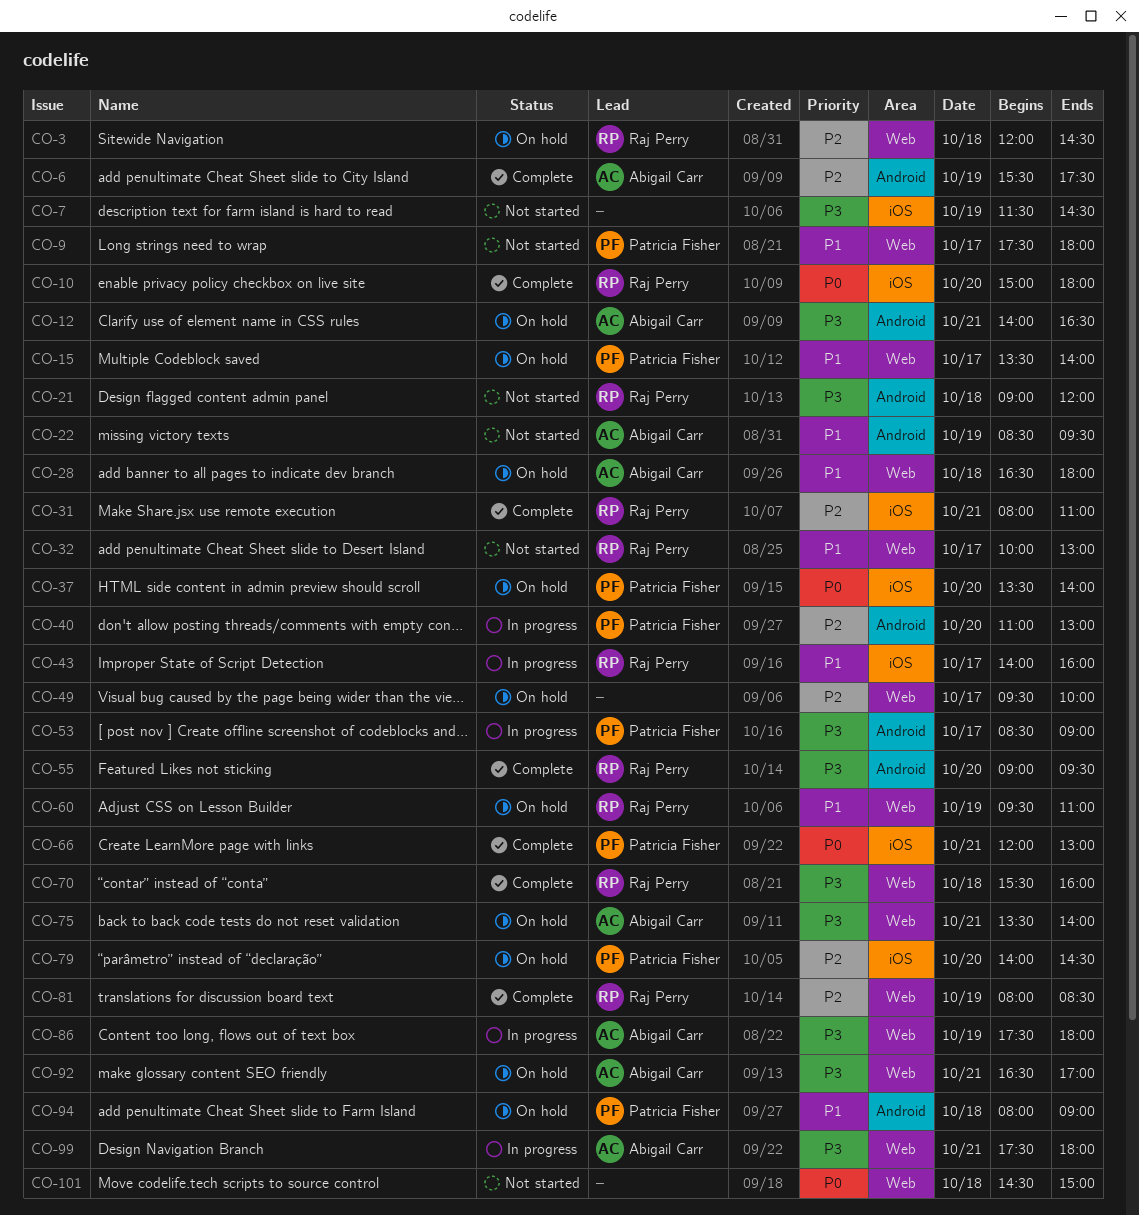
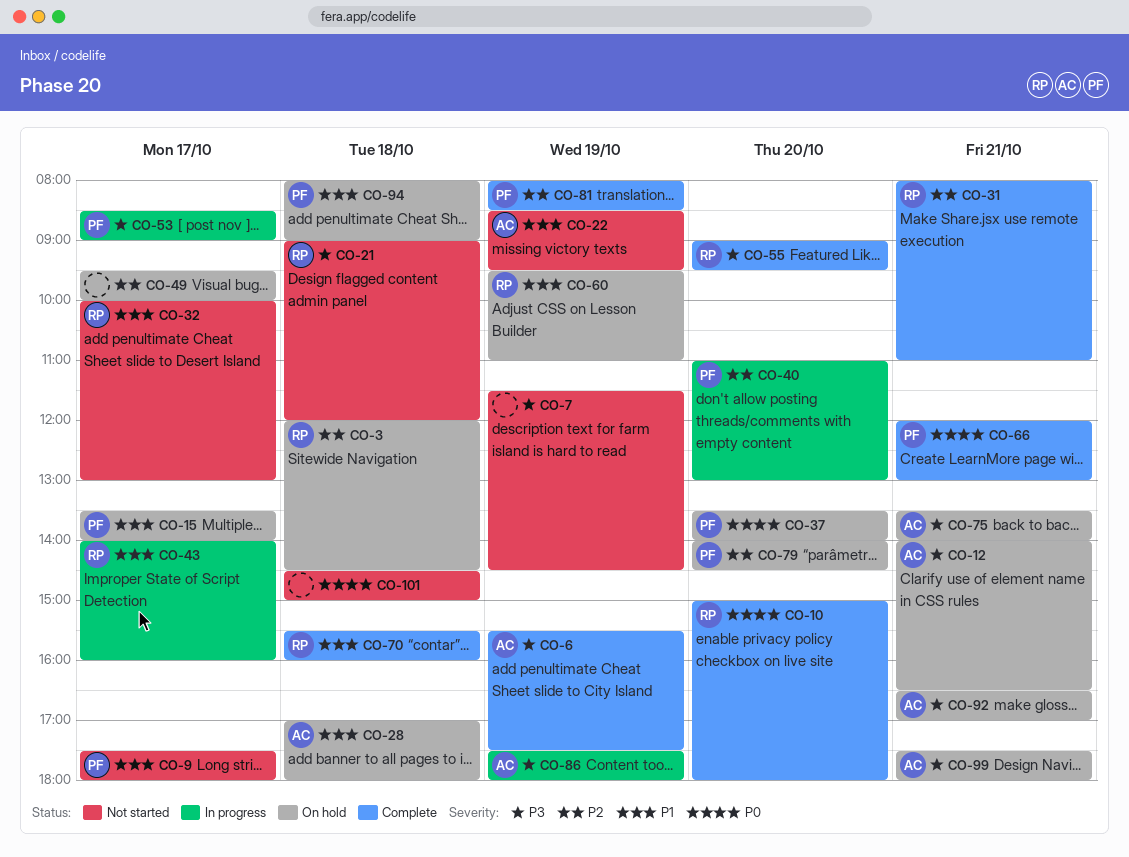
CO-6, priority: P2 -> P3
CO-28, begins: 16:30 -> 17:00
CO-70, priority: P3 -> P1
CO-81, owner: Raj Perry -> Patricia Fisher
CO-99, status: In progress -> On hold

